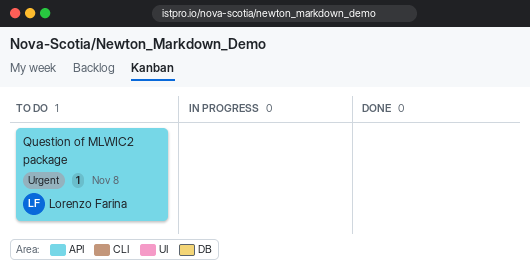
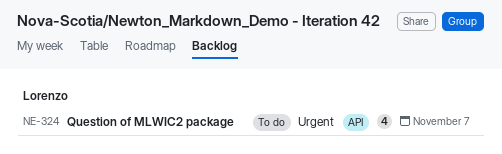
Question of MLWIC2 package, estimate: 1 -> 4
Question of MLWIC2 package, due: Nov 8 -> Nov 7

